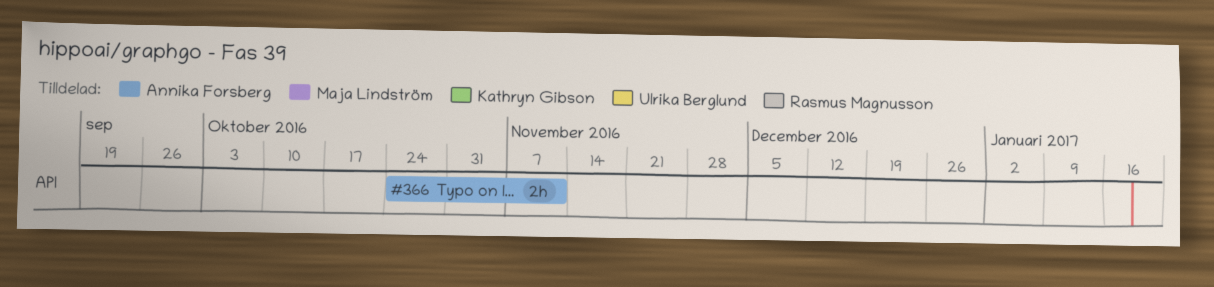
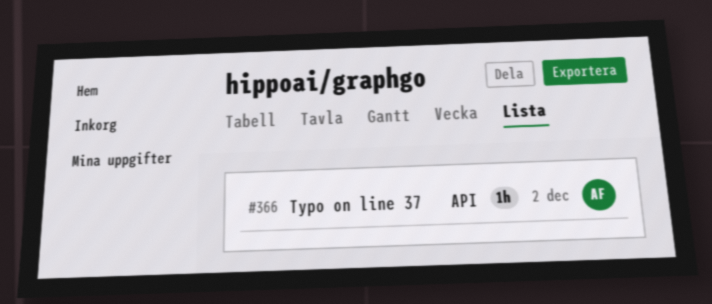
#366, estimate: 2h -> 1h
#366, due: Nov 11 -> Dec 2

